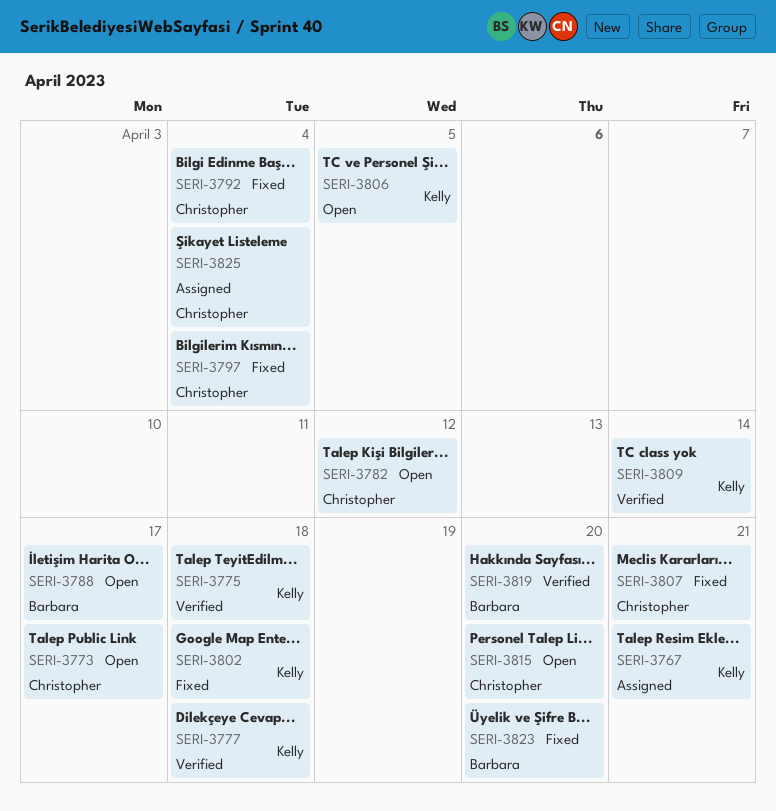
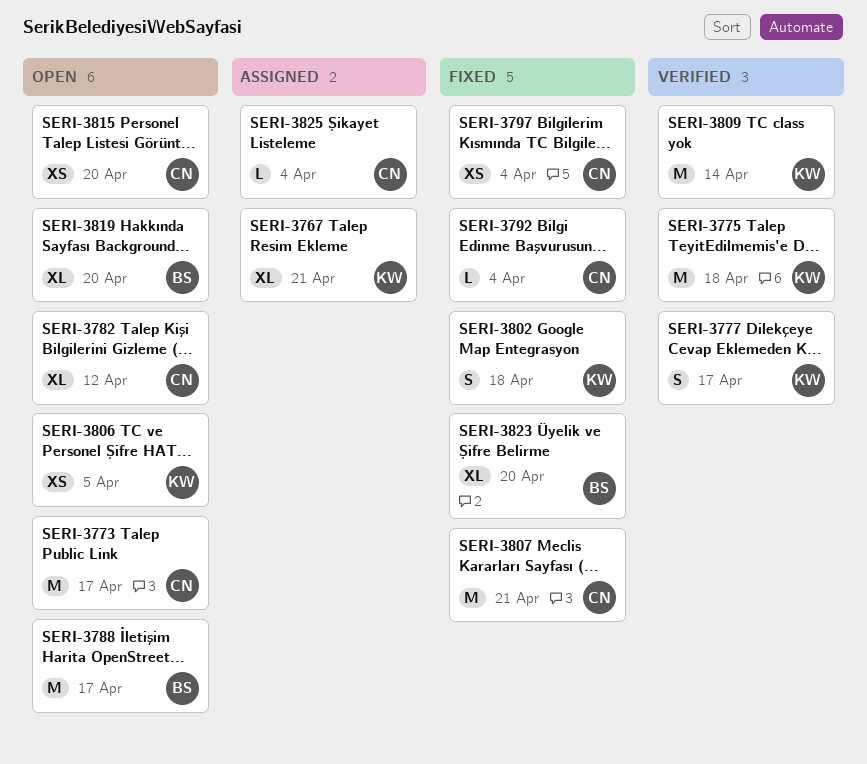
SERI-3777, due: Apr 18 -> Apr 17
SERI-3819, status: Verified -> Open

